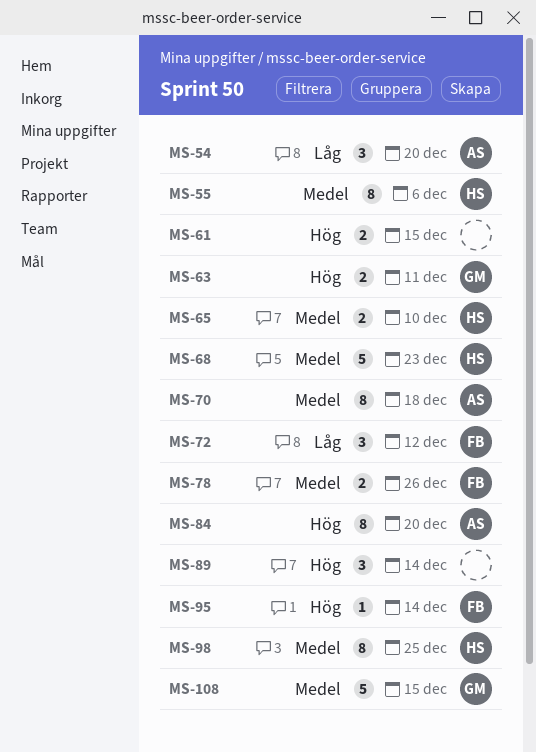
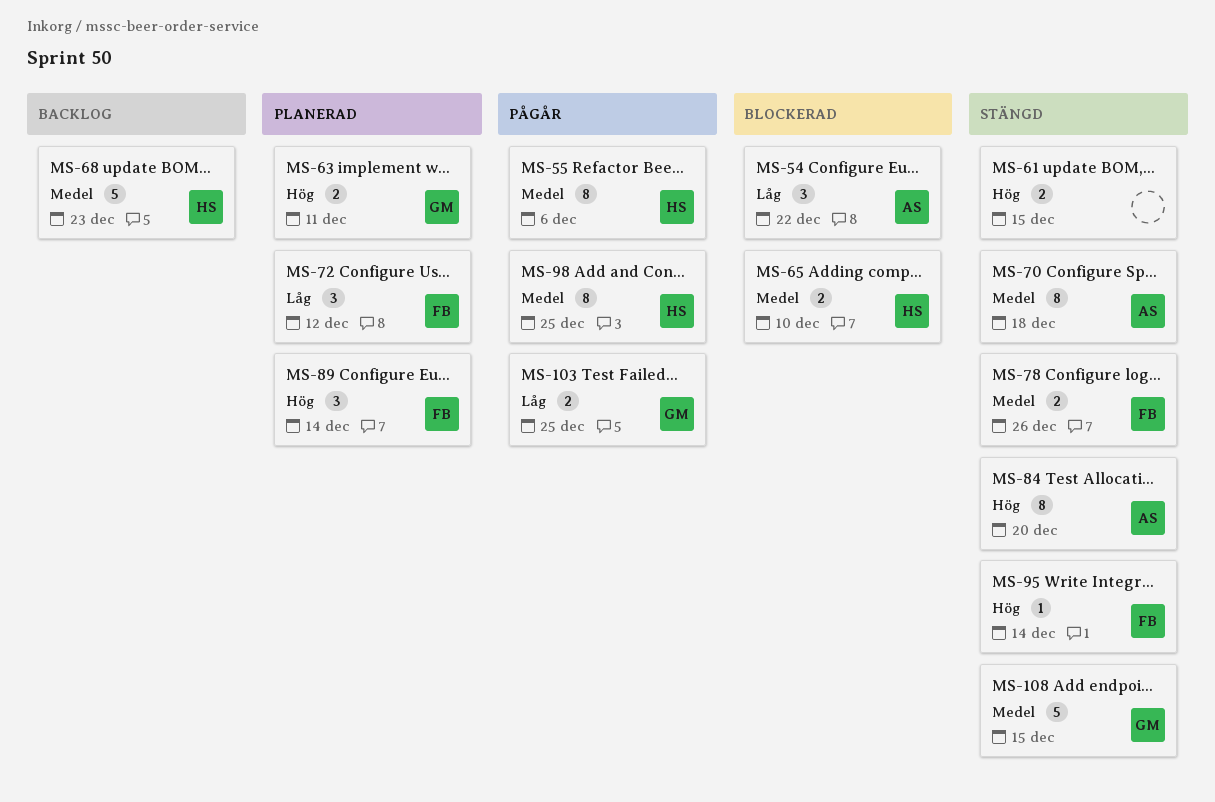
MS-54, due: Dec 20 -> Dec 22
MS-89, owner: none -> FB
MS-103: none -> present

